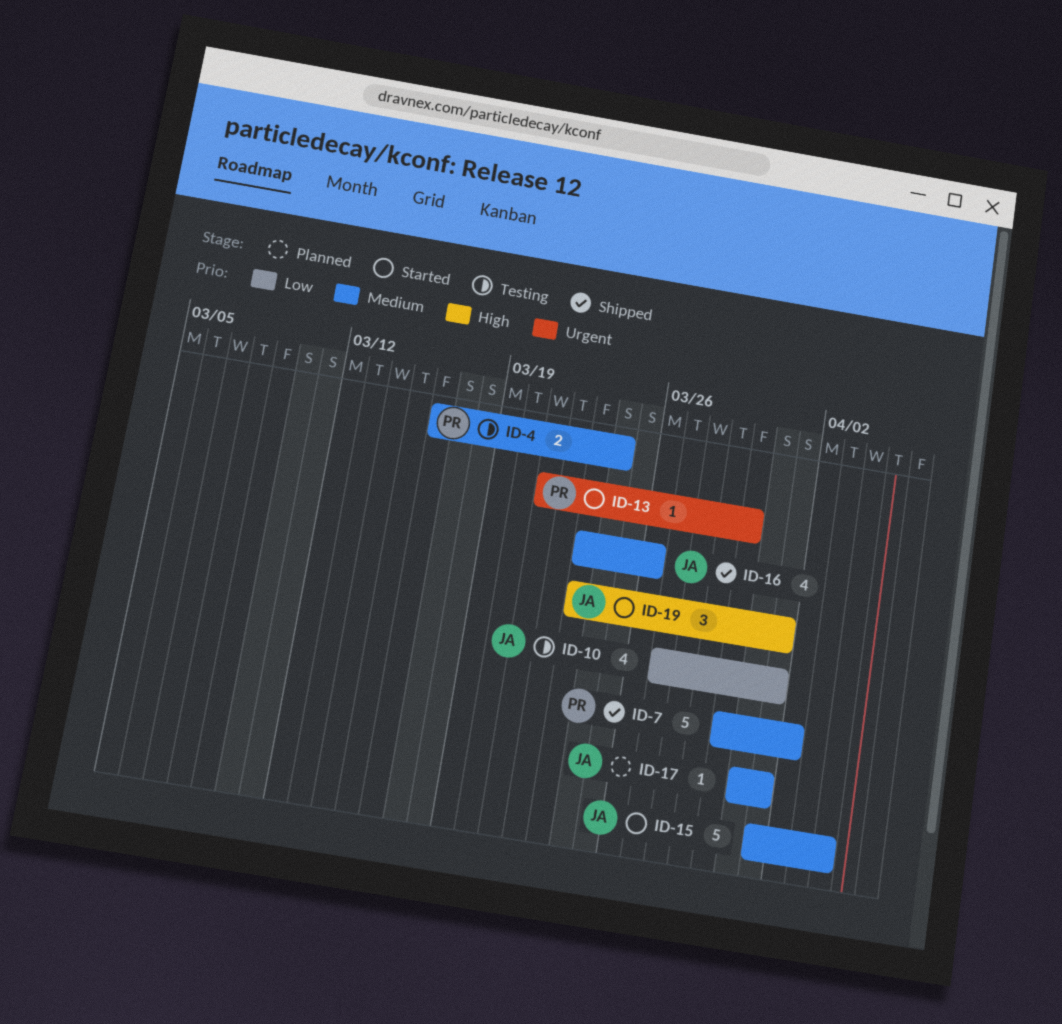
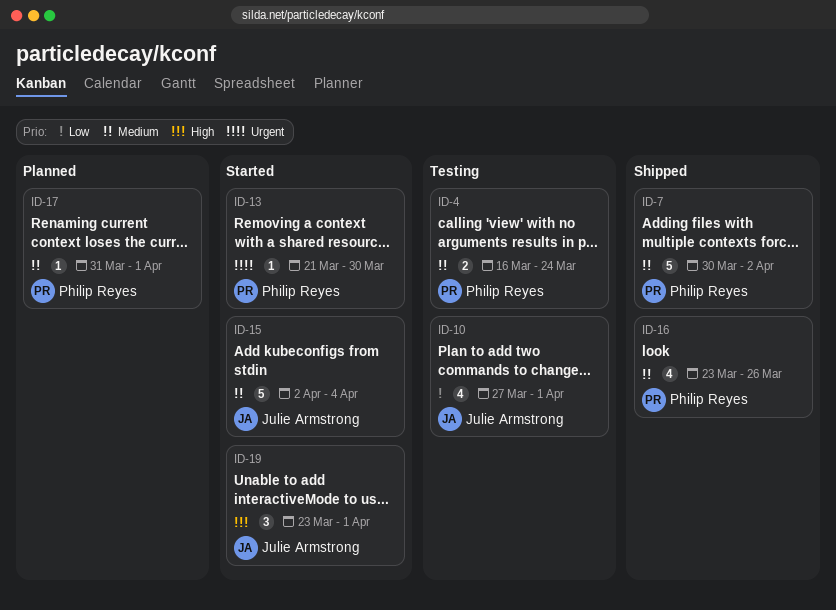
ID-15, start: Apr 1 -> Apr 2
ID-16, owner: Julie Armstrong -> Philip Reyes
ID-17, owner: Julie Armstrong -> Philip Reyes

